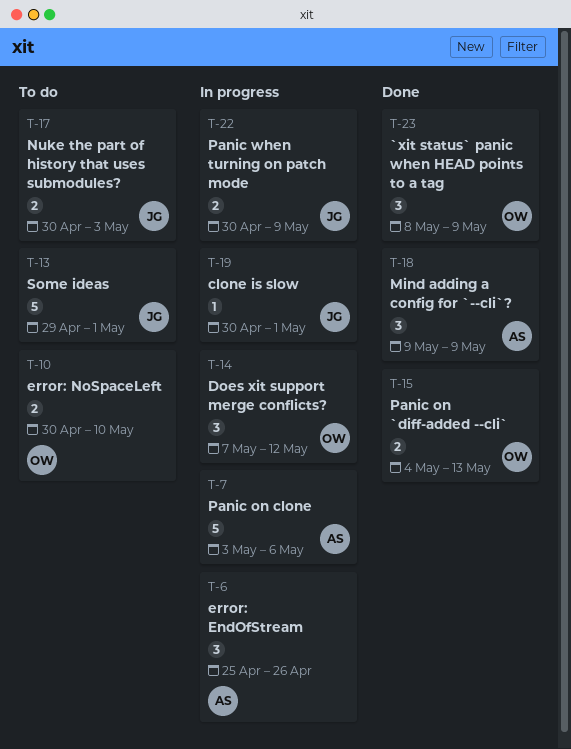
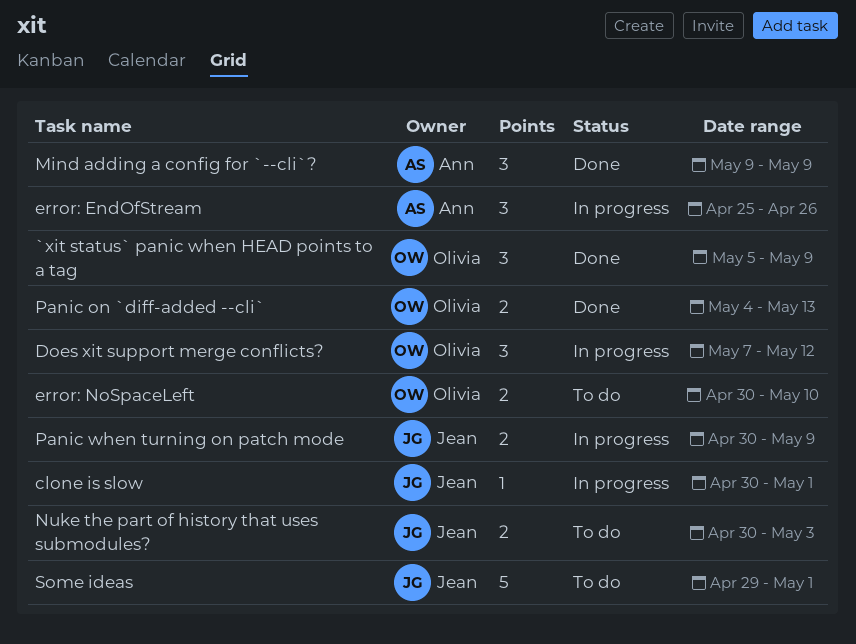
`xit status` panic when HEAD points to a tag, start: May 8 -> May 5
Panic on clone: present -> none

